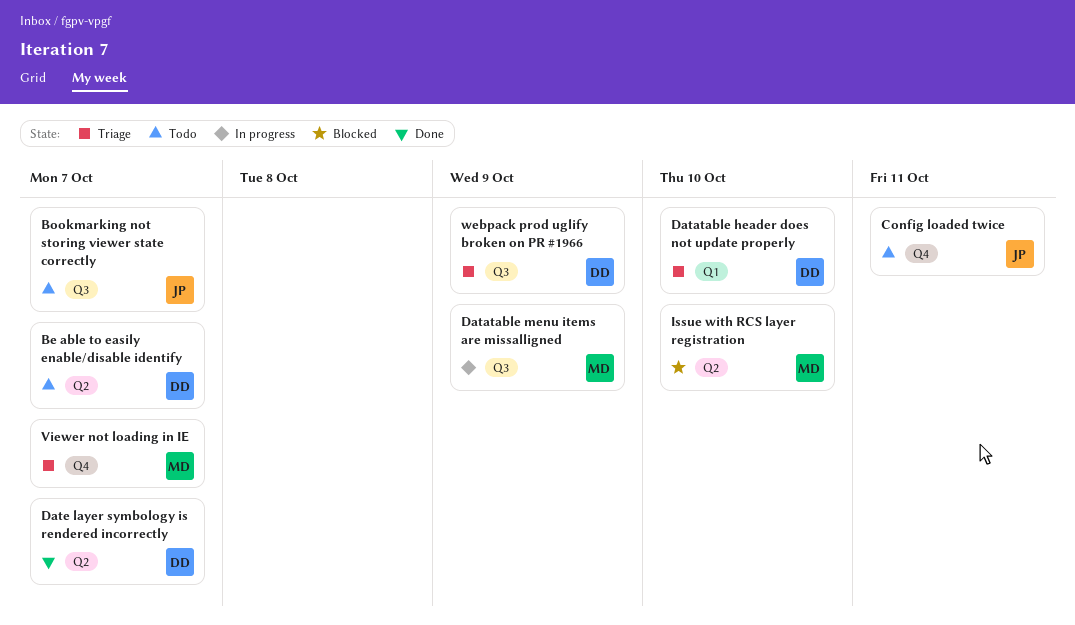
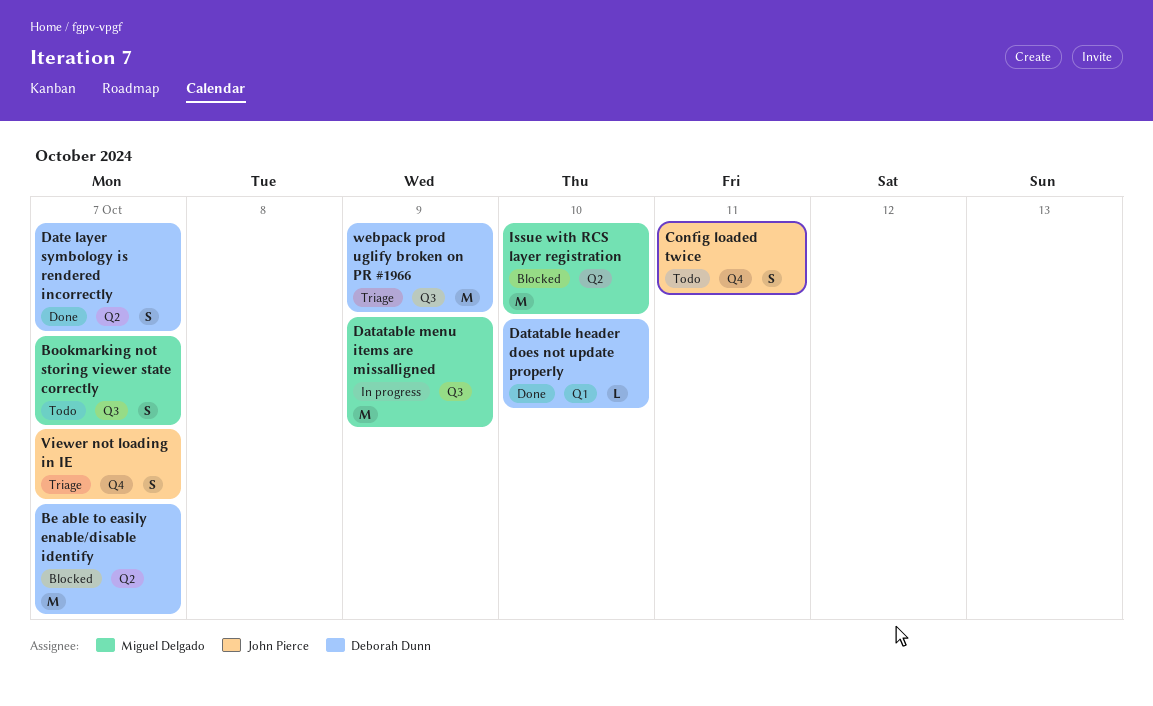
Be able to easily enable/disable identify, status: Todo -> Blocked
Bookmarking not storing viewer state correctly, owner: John Pierce -> Miguel Delgado
Datatable header does not update properly, status: Triage -> Done
Viewer not loading in IE, owner: Miguel Delgado -> John Pierce

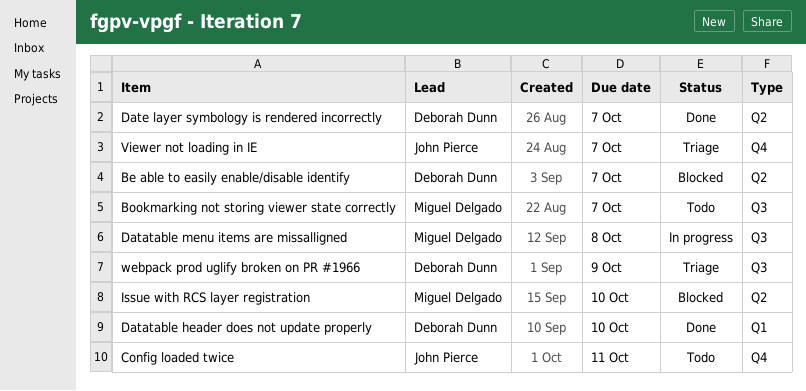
Datatable menu items are missalligned, due: Oct 9 -> Oct 8

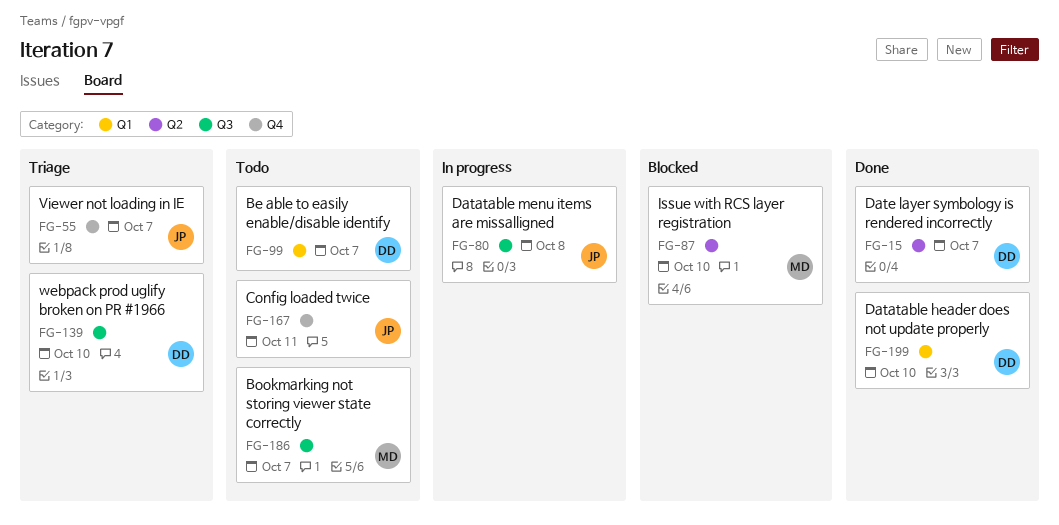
Be able to easily enable/disable identify, status: Blocked -> Todo
Be able to easily enable/disable identify, label: Q2 -> Q1
Datatable menu items are missalligned, owner: Miguel Delgado -> John Pierce
webpack prod uglify broken on PR #1966, due: Oct 9 -> Oct 10

